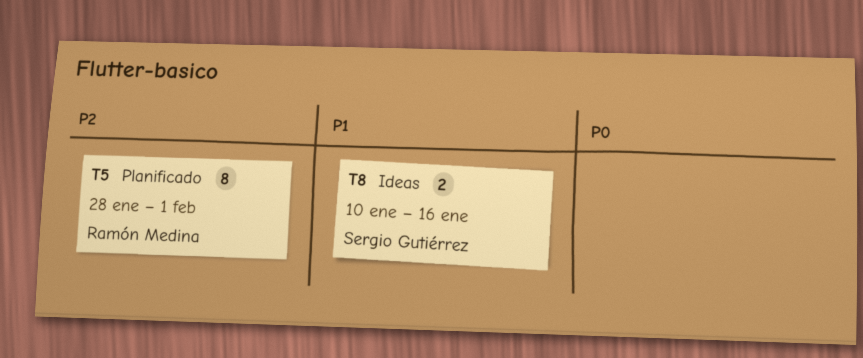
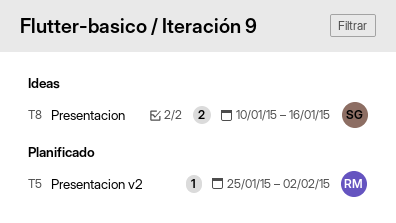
T5, estimate: 8 -> 1
T5, start: Jan 28 -> Jan 25
T5, due: Feb 1 -> Feb 2

